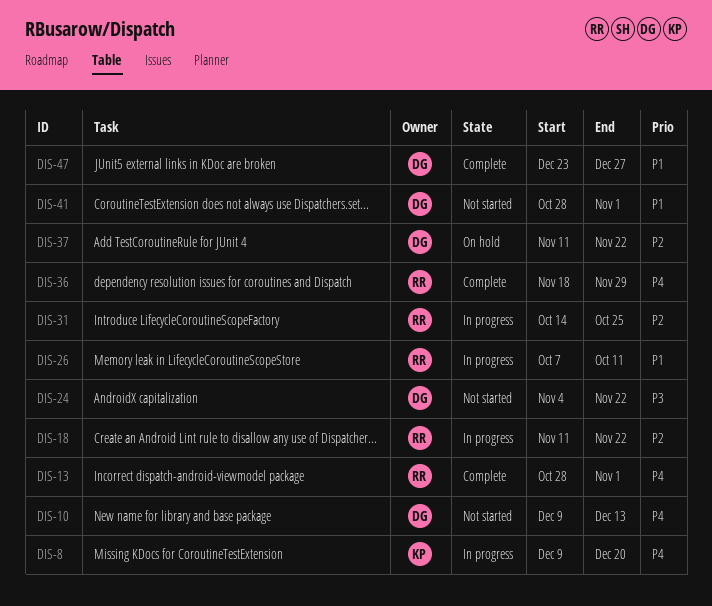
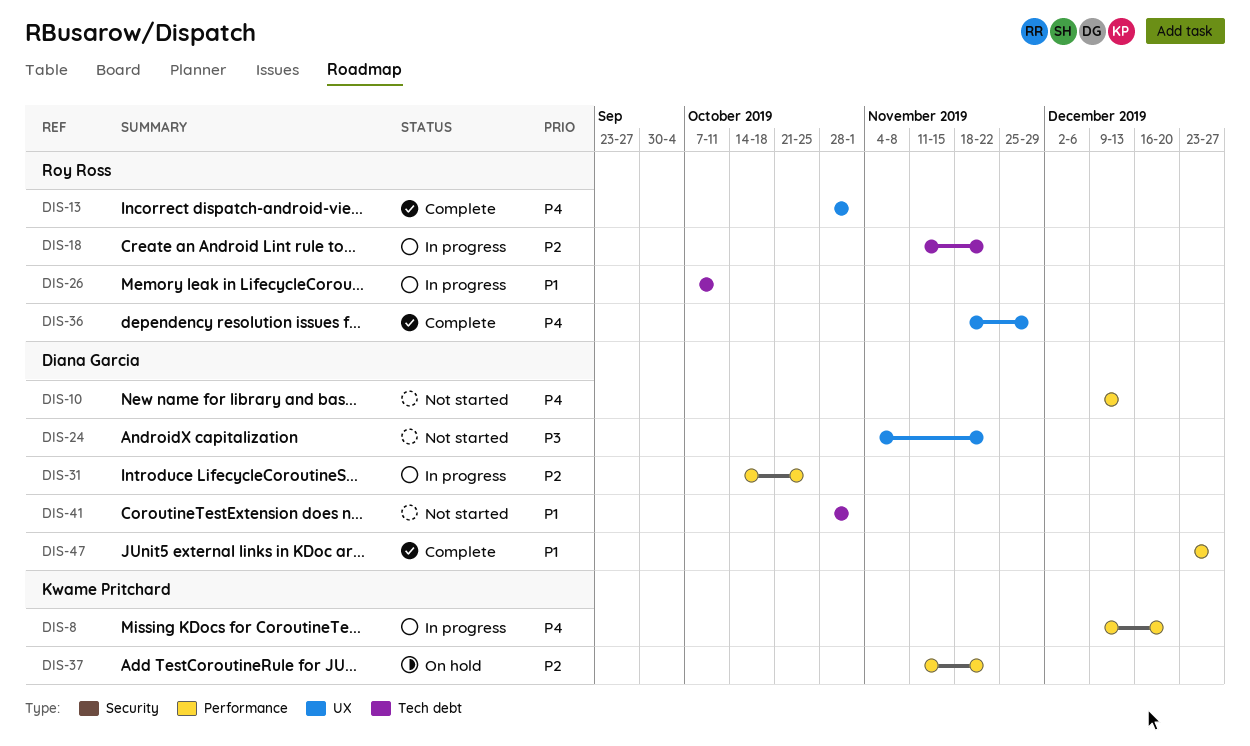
DIS-31, owner: Roy Ross -> Diana Garcia
DIS-37, owner: Diana Garcia -> Kwame Pritchard

